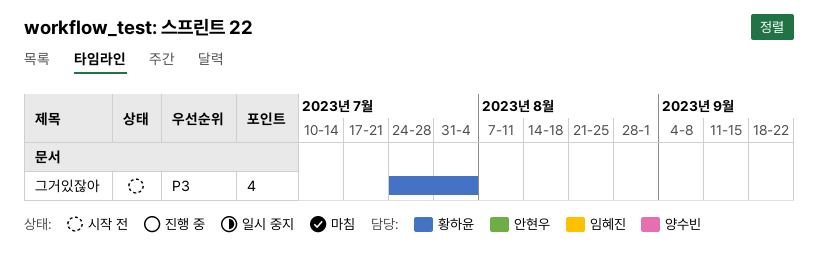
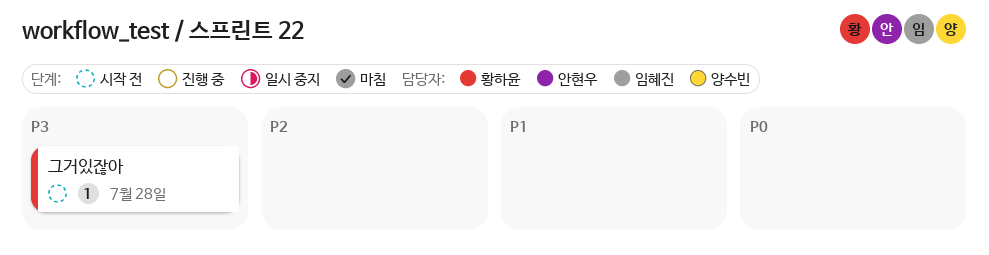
그거있잖아, estimate: 4 -> 1
그거있잖아, due: Aug 4 -> Jul 28

